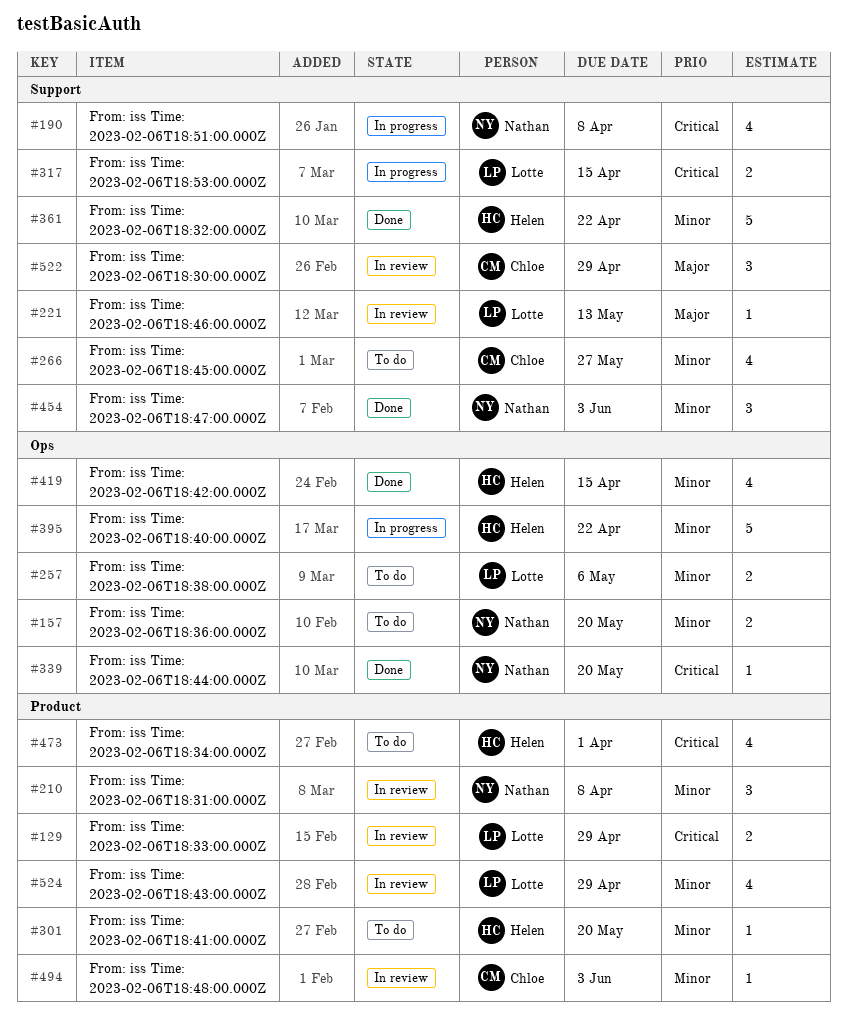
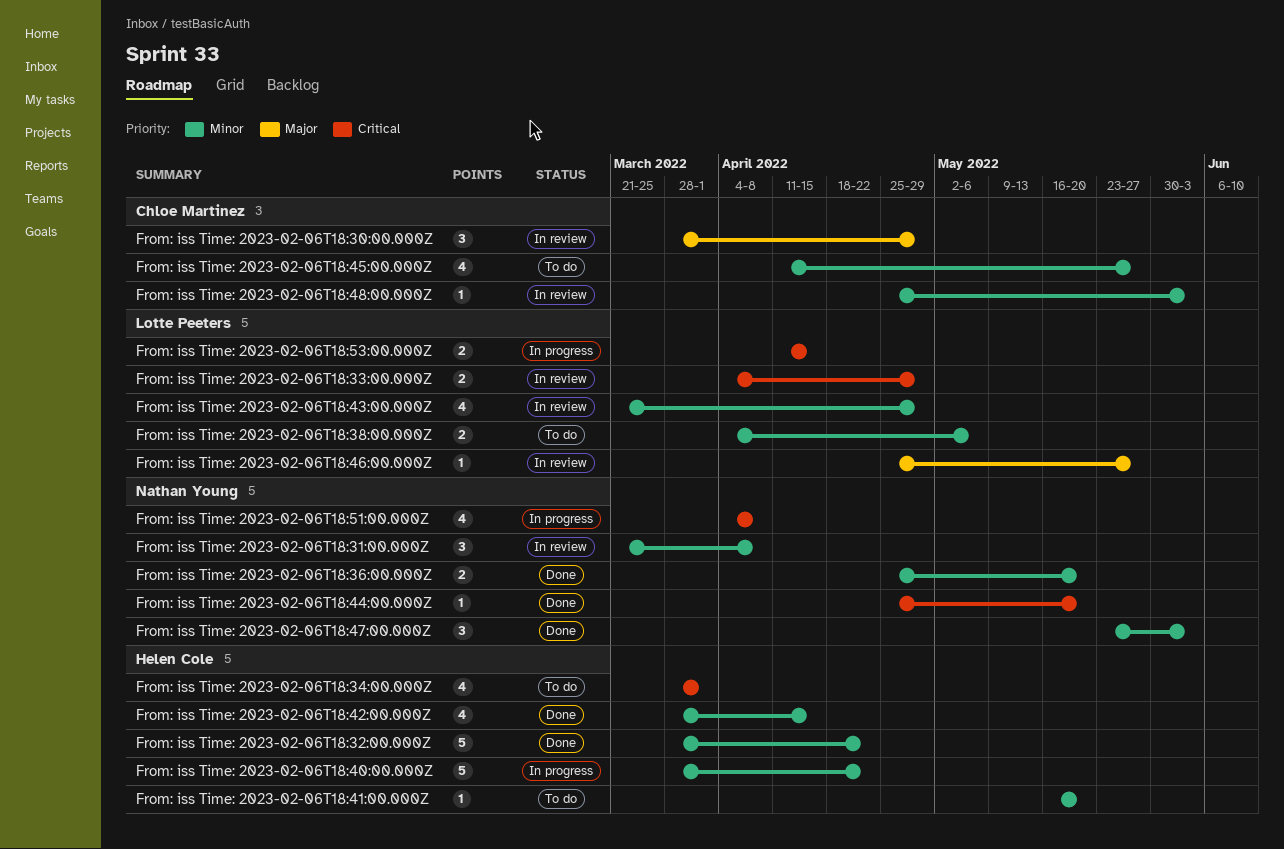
From: iss Time: 2023-02-06T18:36:00.000Z, status: To do -> Done
From: iss Time: 2023-02-06T18:46:00.000Z, due: May 13 -> May 27

